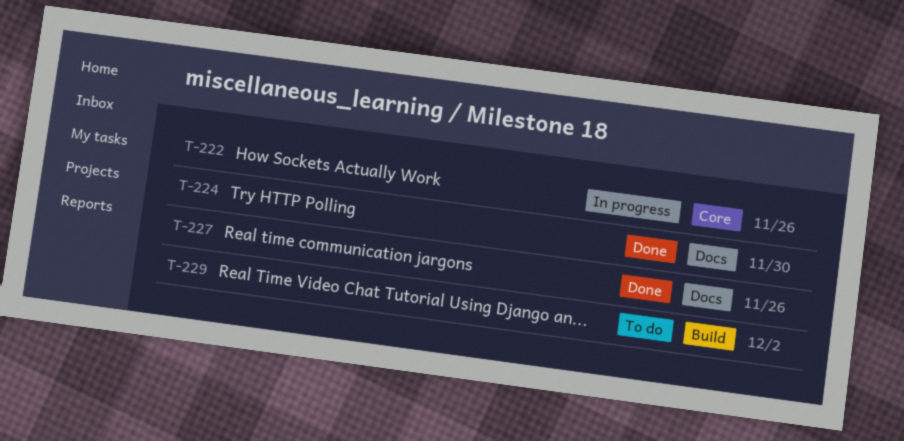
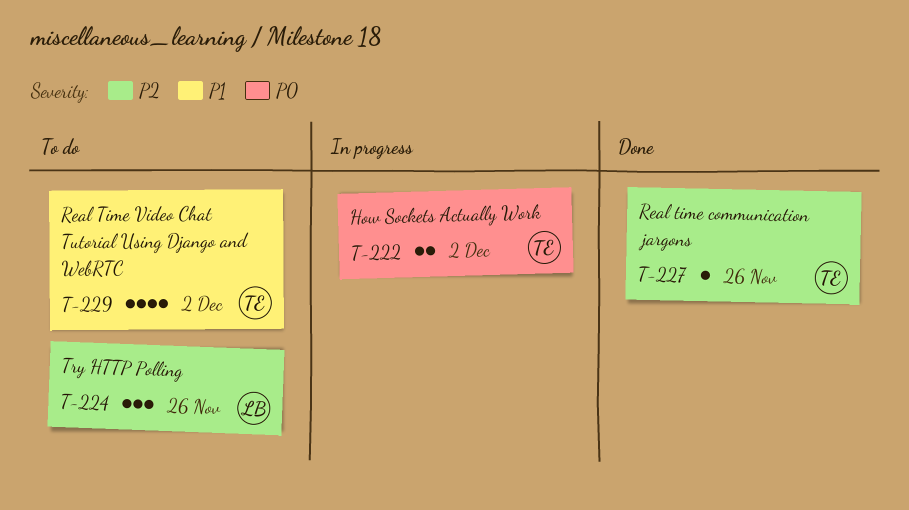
T-222, due: Nov 26 -> Dec 2
T-224, status: Done -> To do
T-224, due: Nov 30 -> Nov 26

